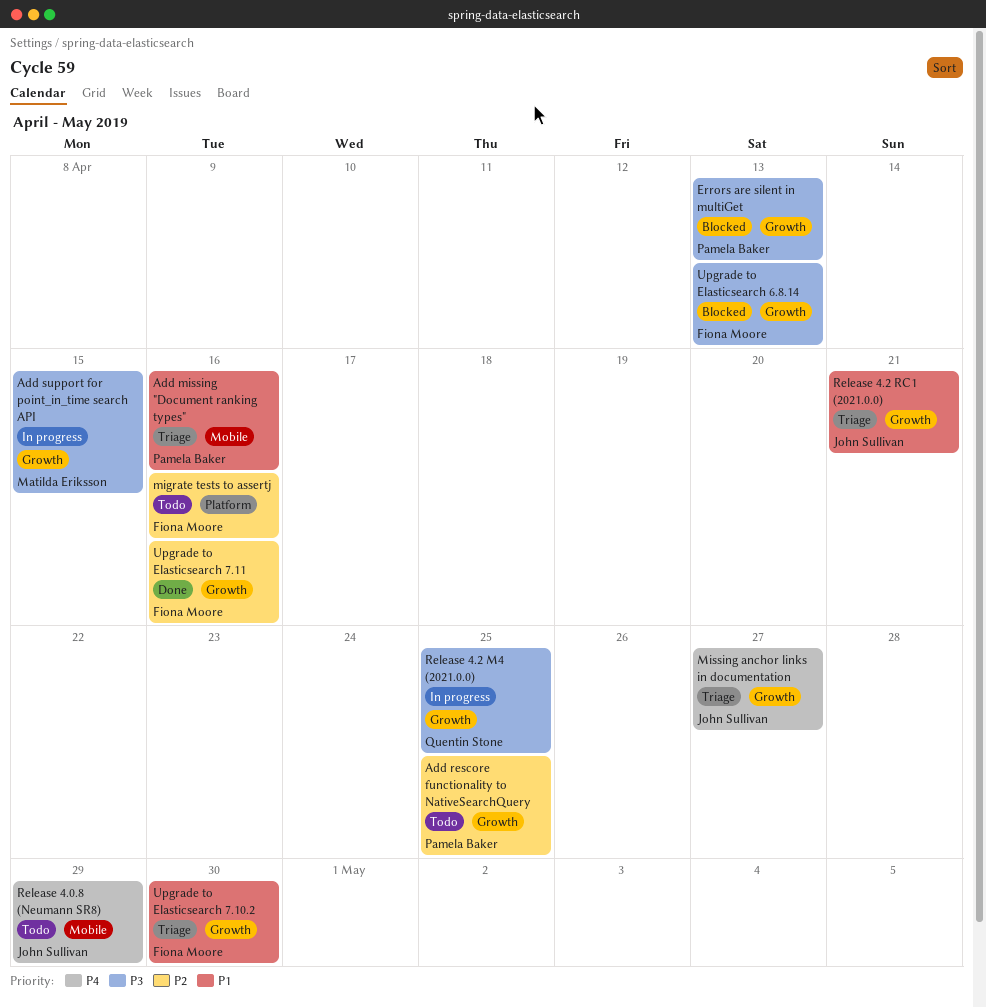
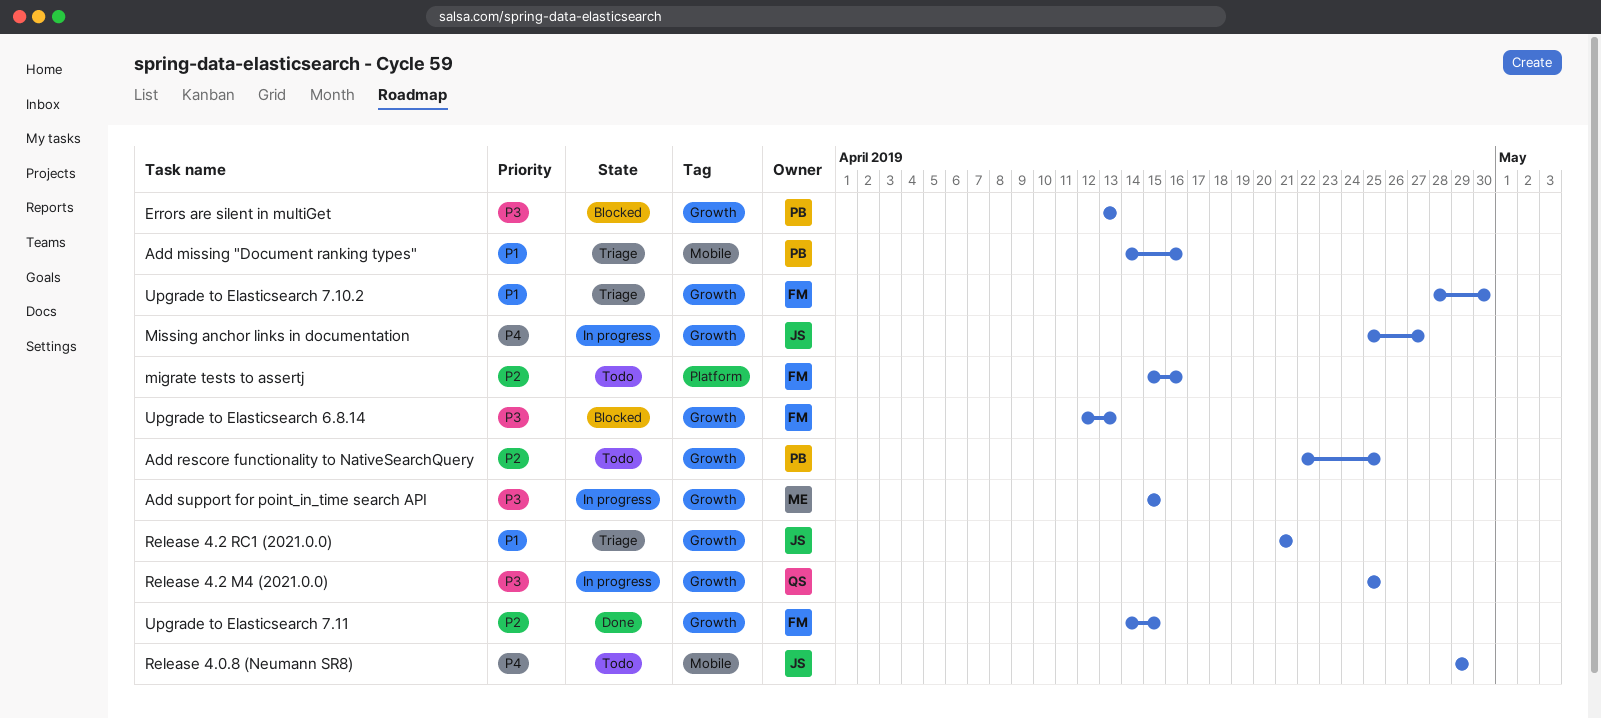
Missing anchor links in documentation, status: Triage -> In progress
Upgrade to Elasticsearch 7.11, due: Apr 16 -> Apr 15

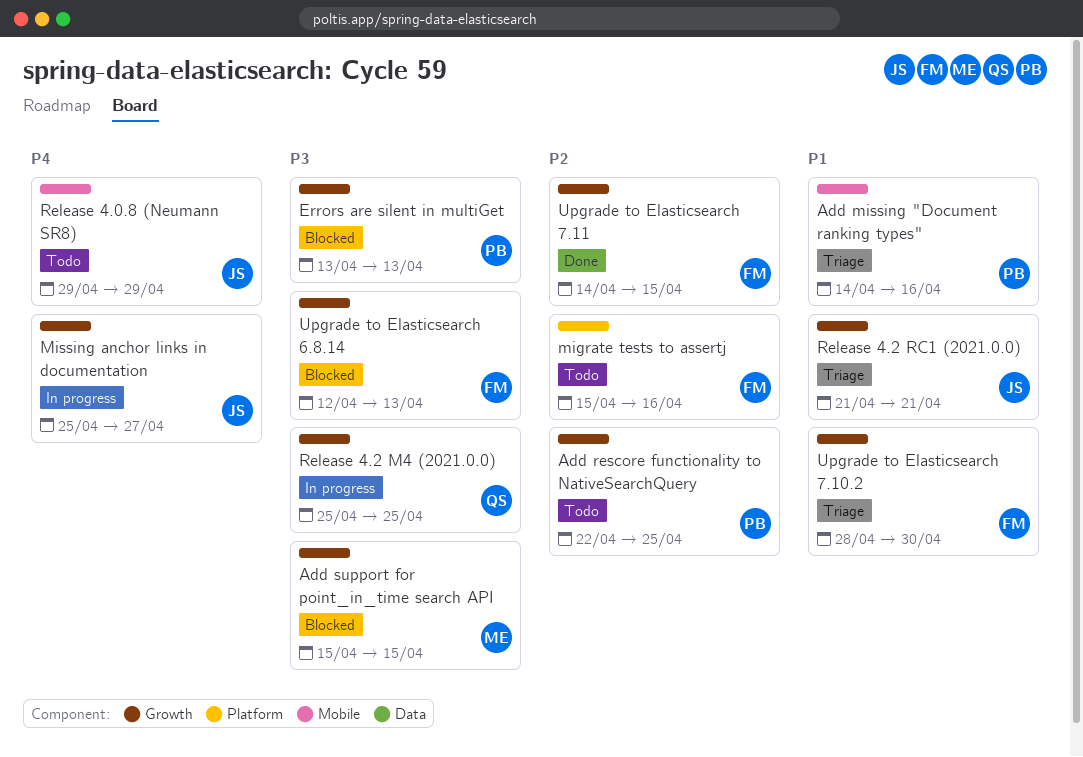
Add support for point_in_time search API, status: In progress -> Blocked

